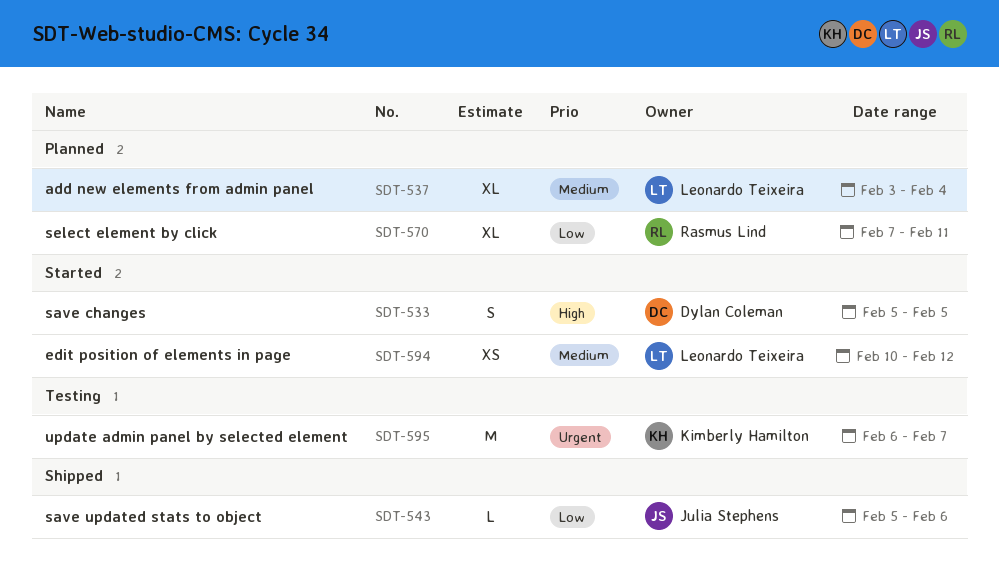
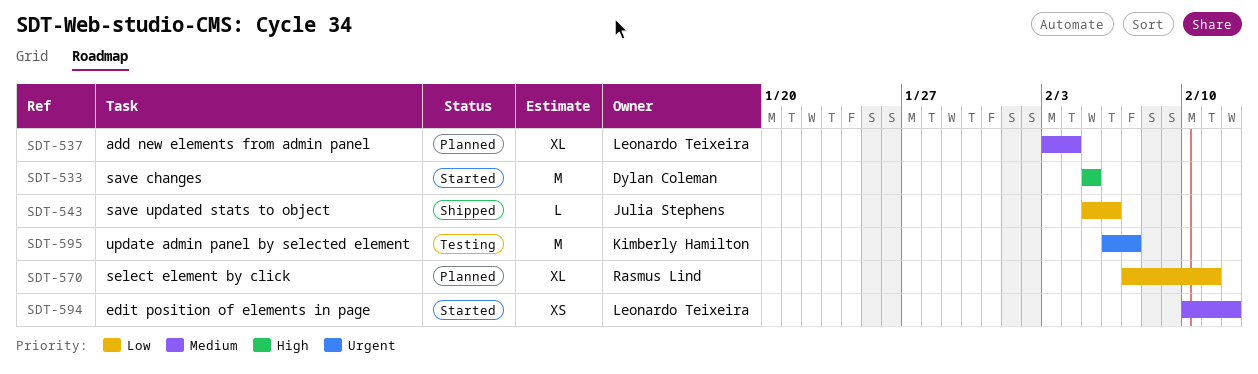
SDT-533, estimate: S -> M

